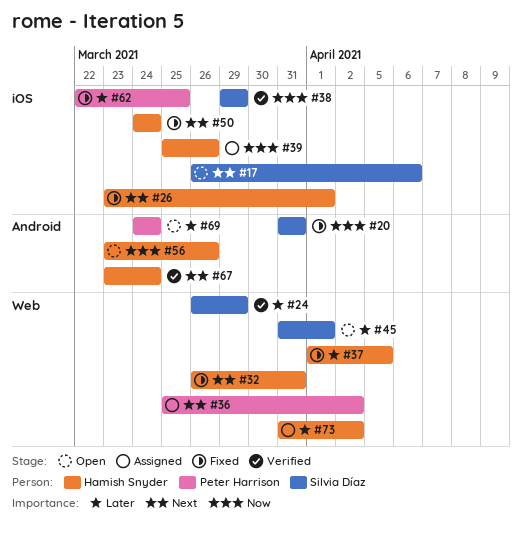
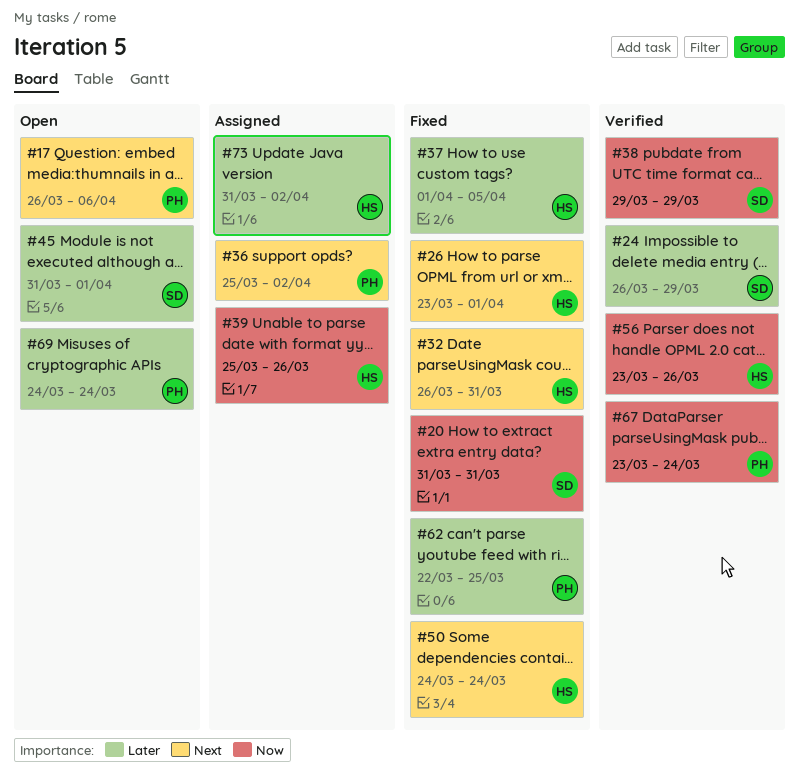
#17, owner: Silvia Díaz -> Peter Harrison
#56, status: Open -> Verified
#67, owner: Hamish Snyder -> Peter Harrison
#67, priority: Next -> Now

